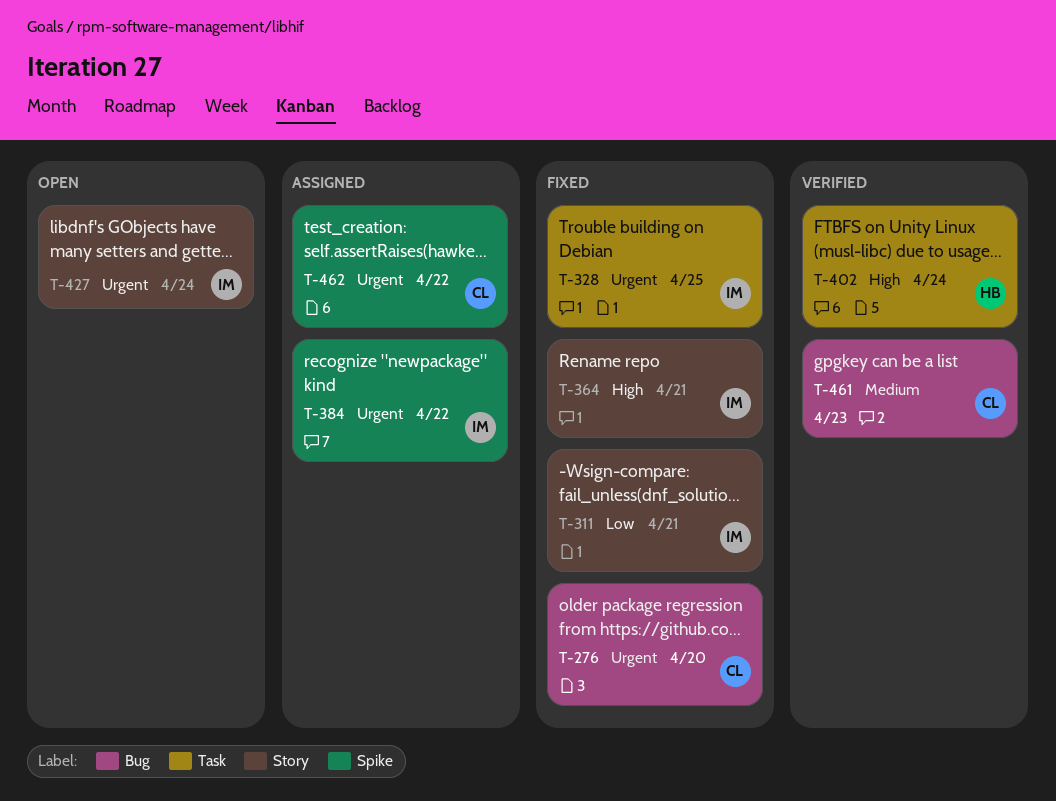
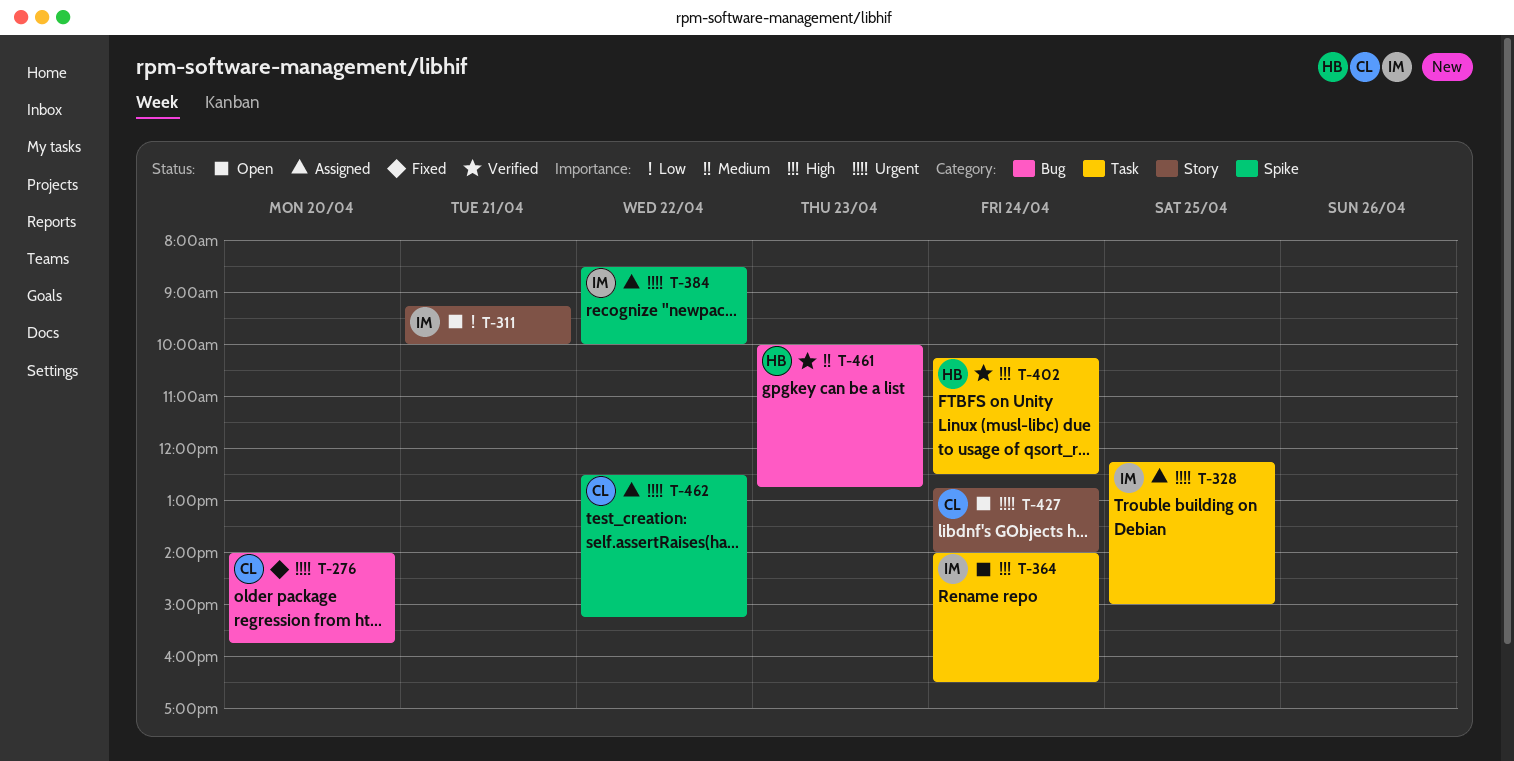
T-311, status: Fixed -> Open
T-328, status: Fixed -> Assigned
T-364, status: Fixed -> Open
T-364, label: Story -> Task
T-364, day: Apr 21 -> Apr 24
T-427, owner: IM -> CL
T-461, owner: CL -> HB

